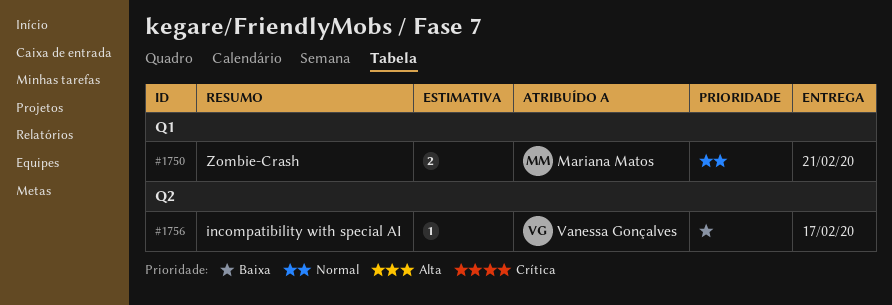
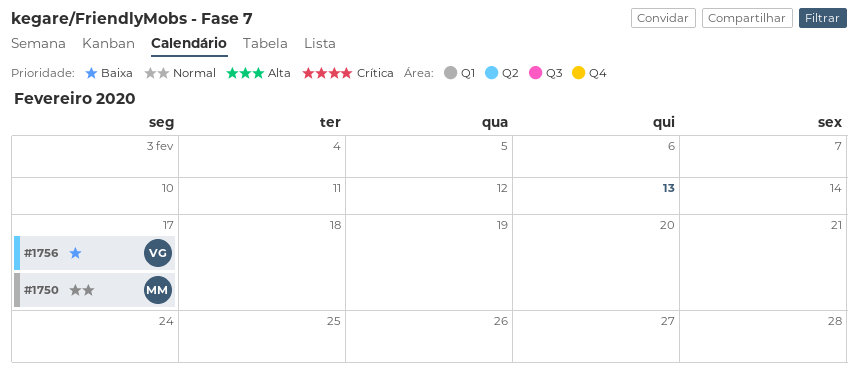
#1750, due: Feb 21 -> Feb 17

